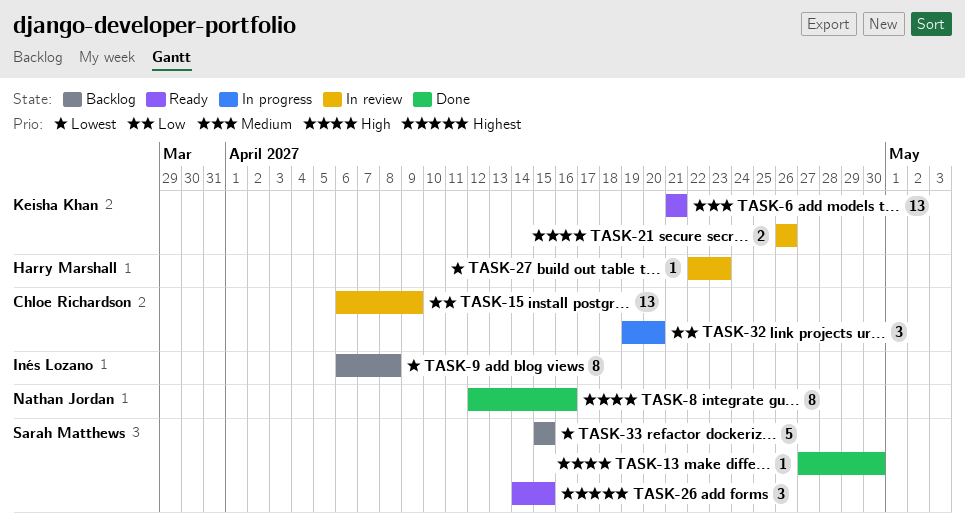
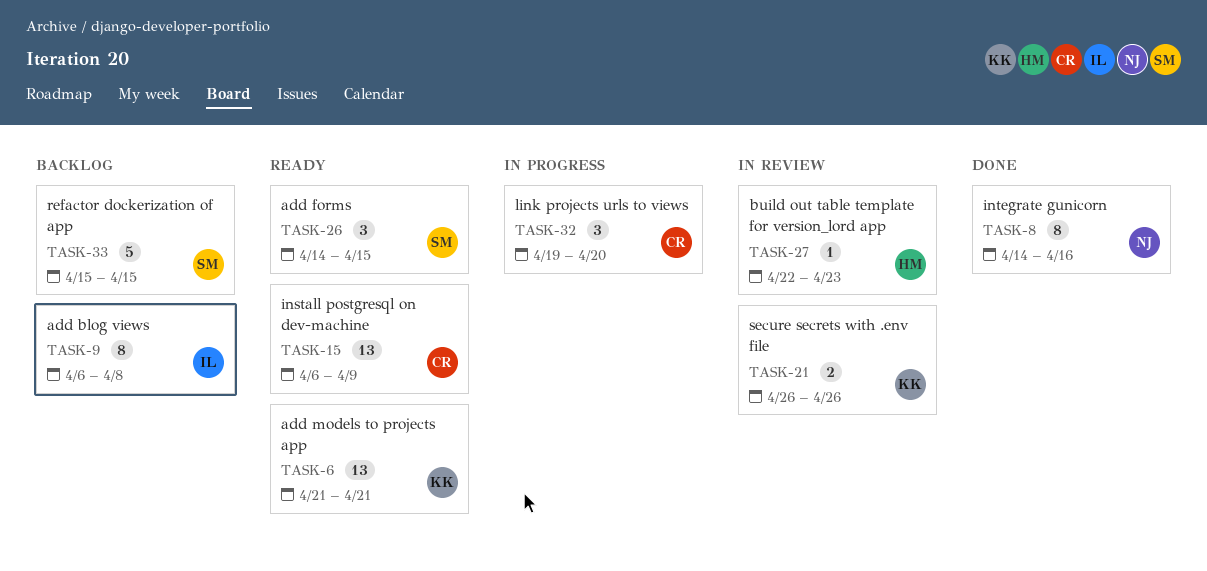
TASK-8, start: Apr 12 -> Apr 14
TASK-13: present -> none
TASK-15, status: In review -> Ready

